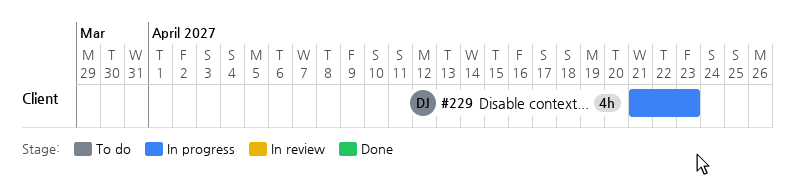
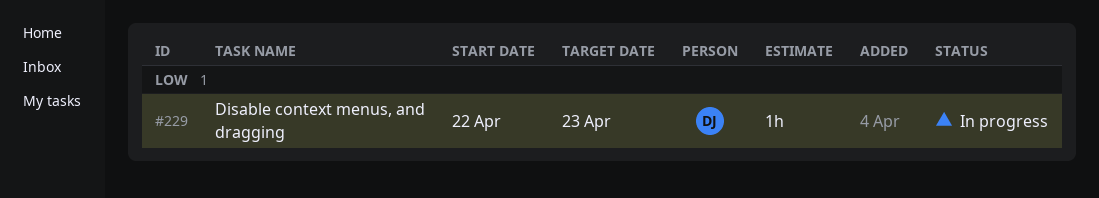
#229, estimate: 4h -> 1h
#229, start: Apr 21 -> Apr 22

